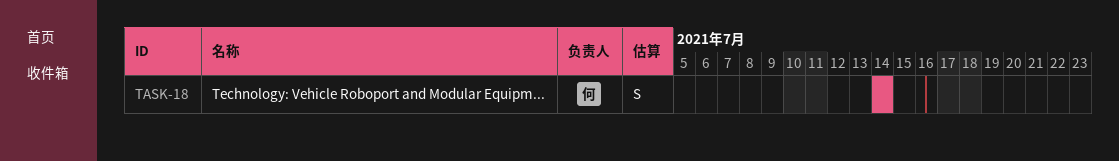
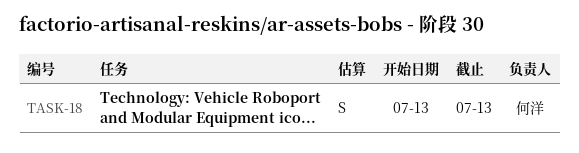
TASK-18, start: Jul 14 -> Jul 13
TASK-18, due: Jul 14 -> Jul 13

